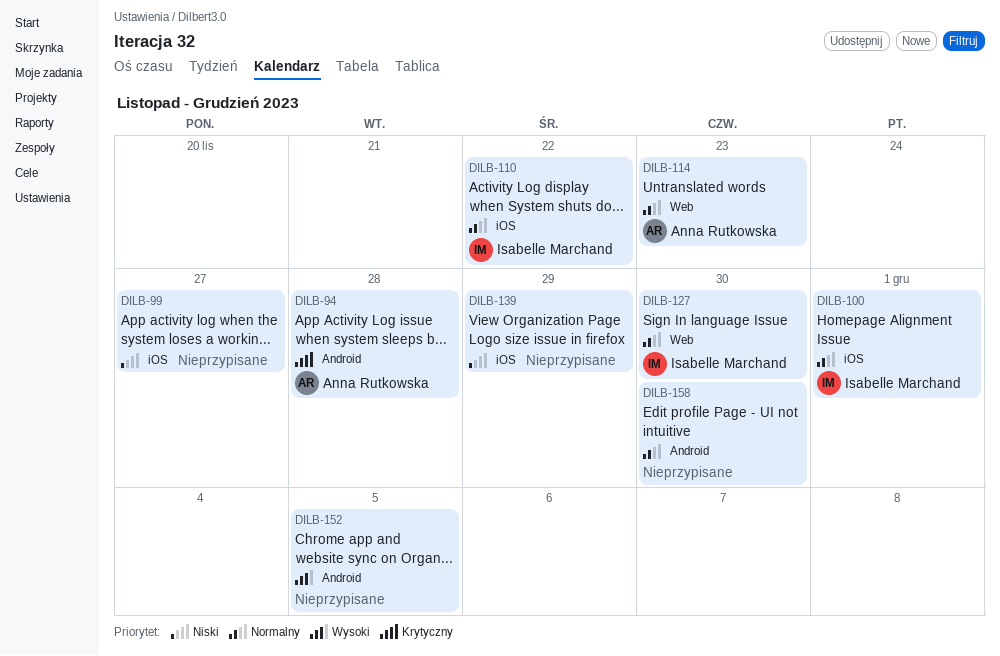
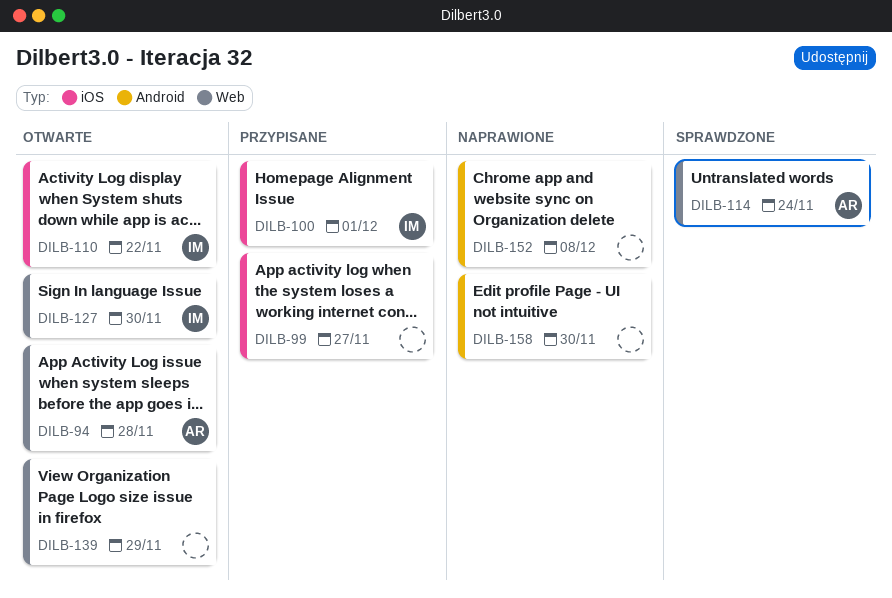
DILB-94, label: Android -> Web
DILB-114, due: Nov 23 -> Nov 24
DILB-139, label: iOS -> Web
DILB-152, due: Dec 5 -> Dec 8

